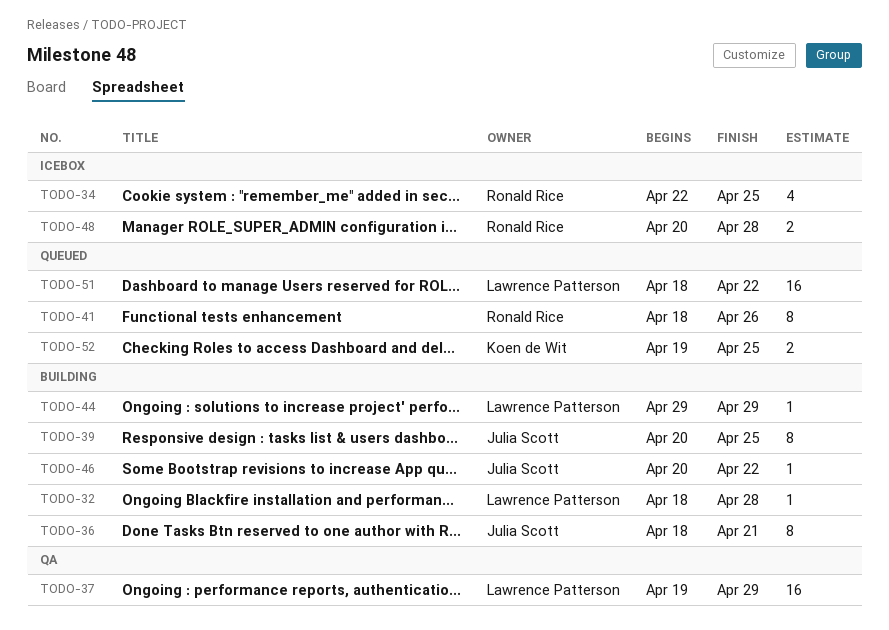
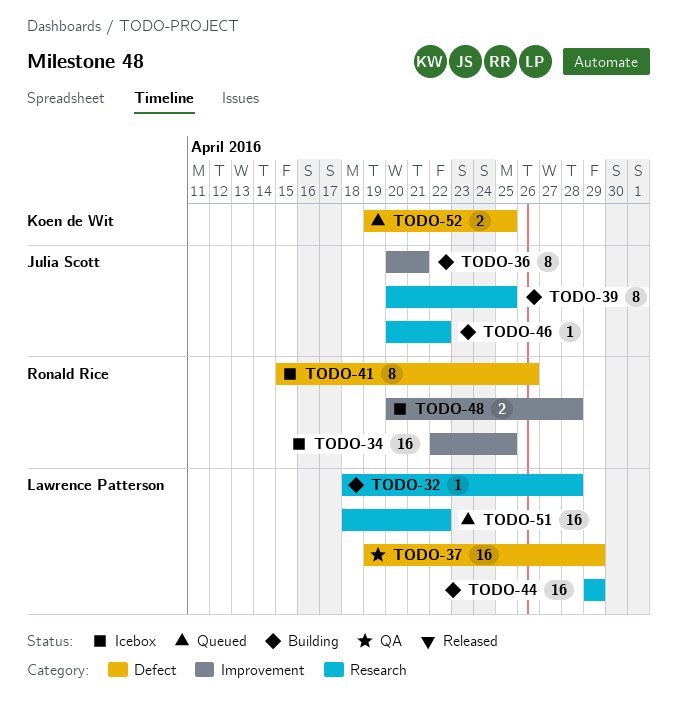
TODO-34, estimate: 4 -> 16
TODO-36, start: Apr 18 -> Apr 20
TODO-41, status: Queued -> Icebox
TODO-41, start: Apr 18 -> Apr 15
TODO-44, estimate: 1 -> 16

